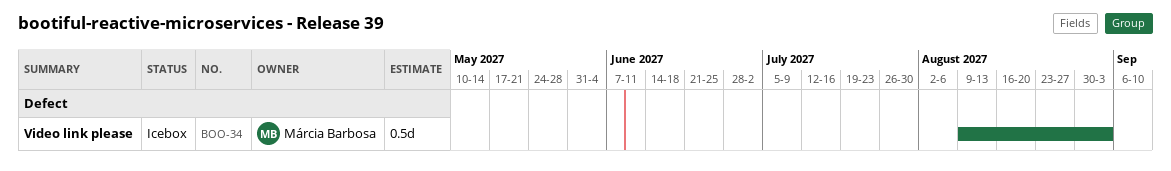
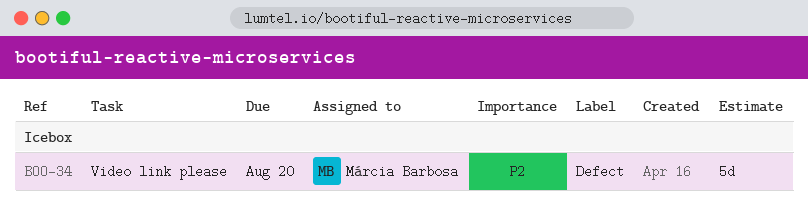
BOO-34, estimate: 0.5d -> 5d
BOO-34, due: Sep 3 -> Aug 20

